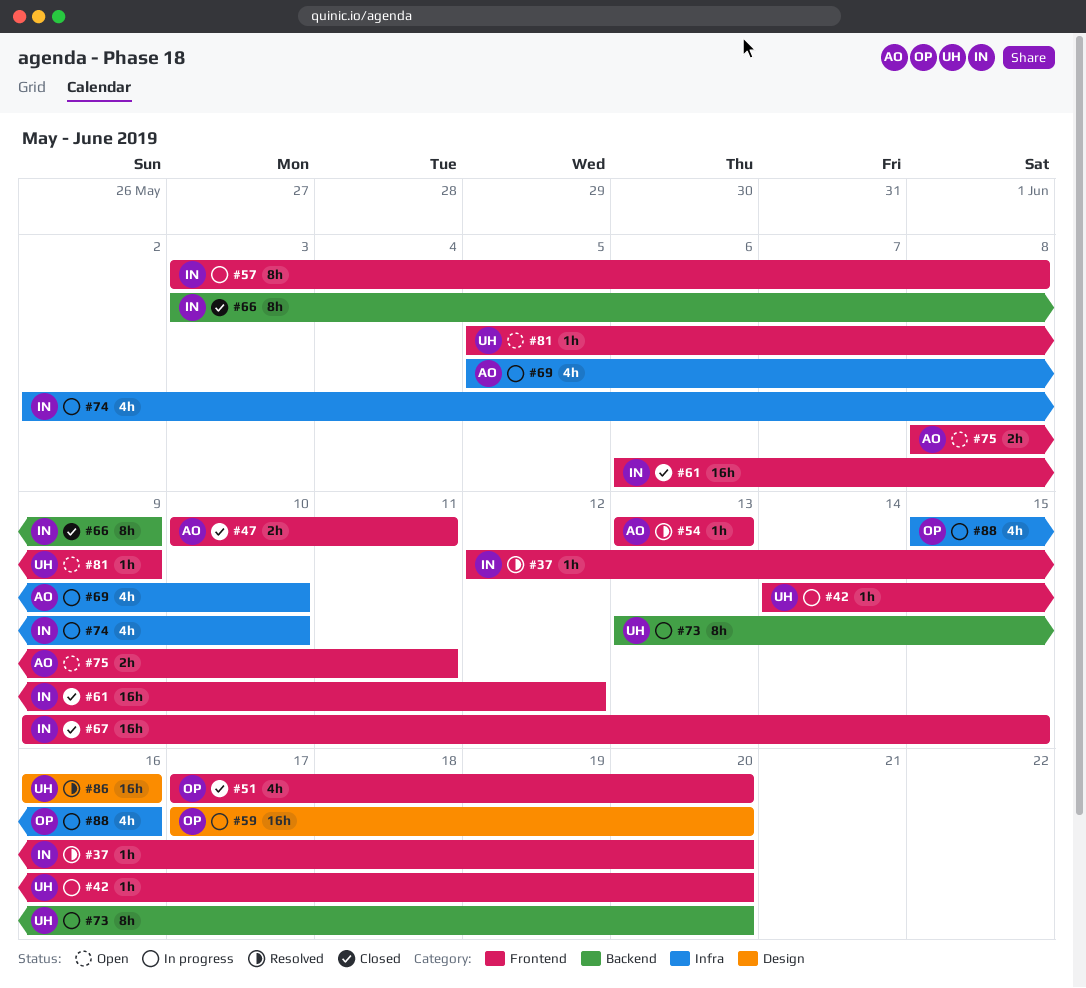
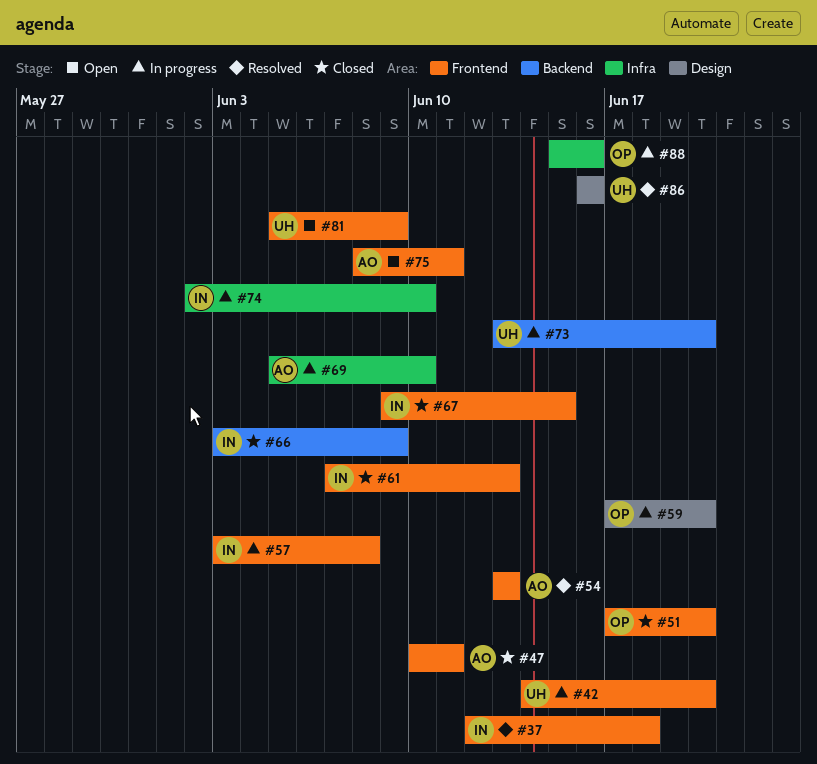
#37, due: Jun 20 -> Jun 18
#61, start: Jun 6 -> Jun 7
#61, due: Jun 12 -> Jun 13

